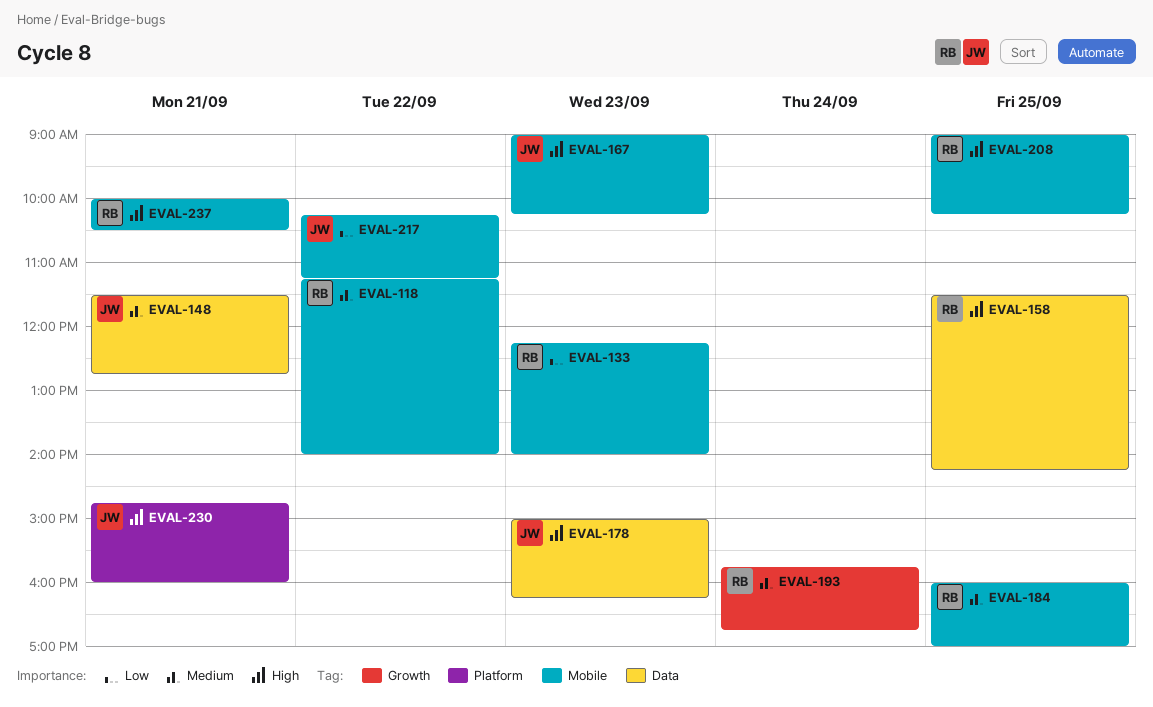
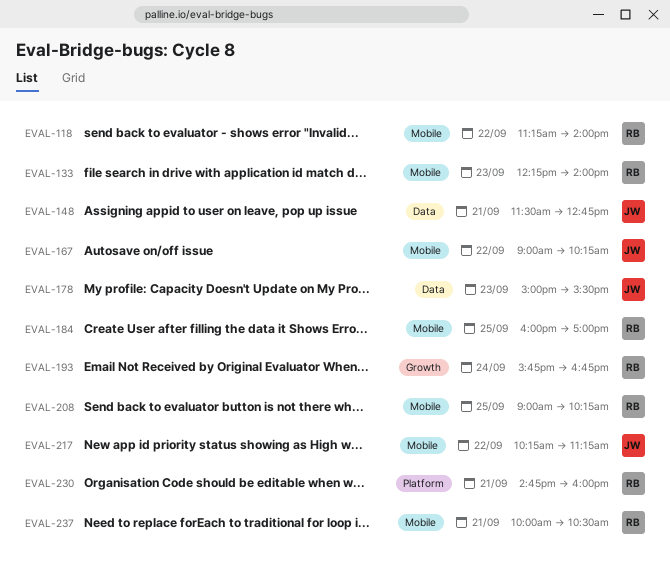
EVAL-158: present -> none
EVAL-167, day: Sep 23 -> Sep 22
EVAL-178, ends: 16:15 -> 15:30
EVAL-230, owner: JW -> RB

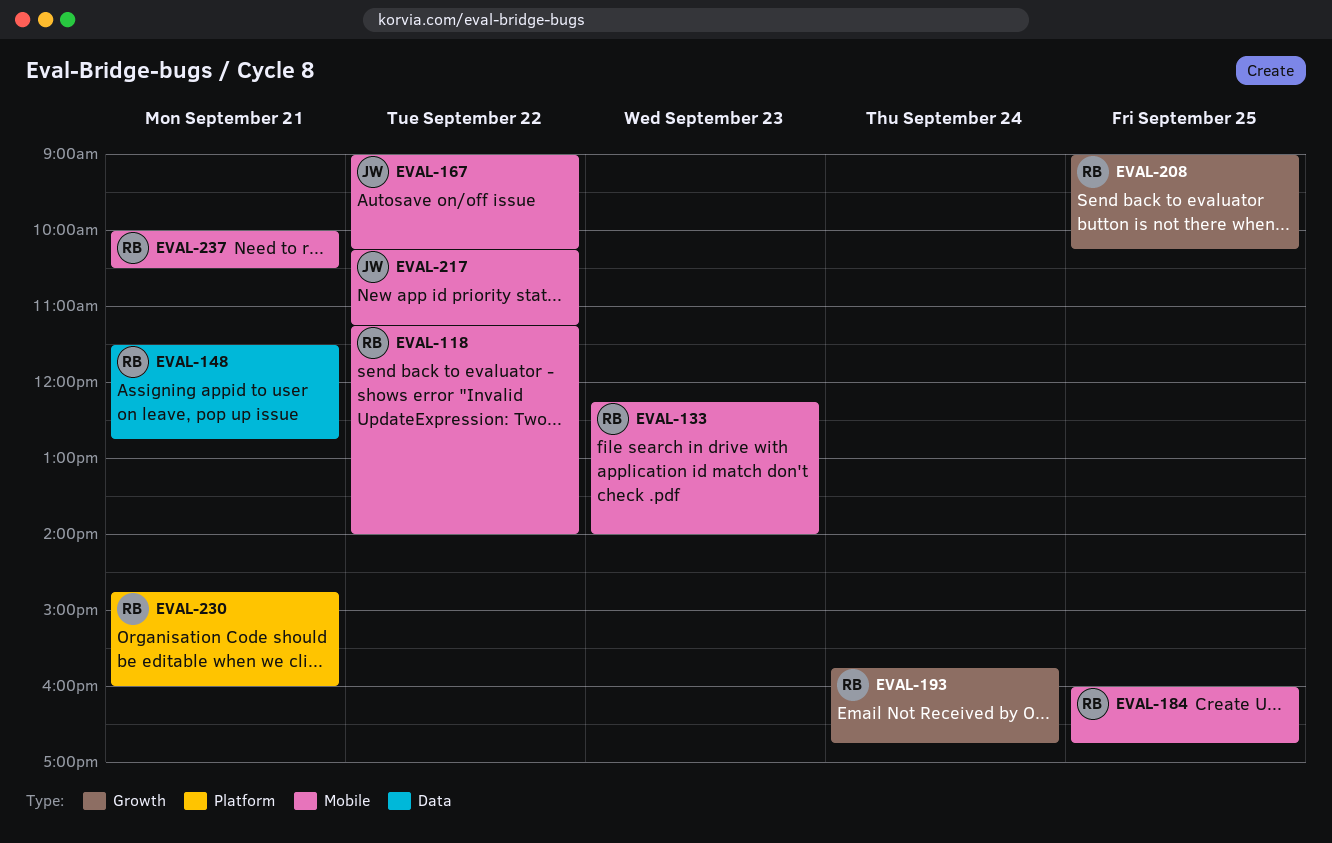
EVAL-148, owner: JW -> RB
EVAL-178: present -> none
EVAL-184, ends: 17:00 -> 16:45
EVAL-208, label: Mobile -> Growth

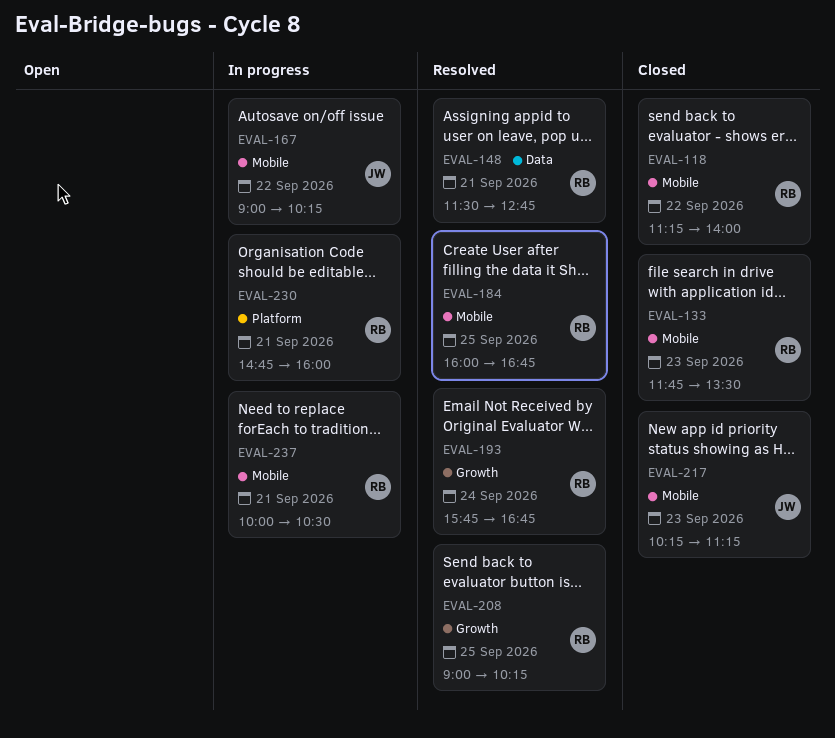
EVAL-133, begins: 12:15 -> 11:45
EVAL-133, ends: 14:00 -> 13:30
EVAL-217, day: Sep 22 -> Sep 23

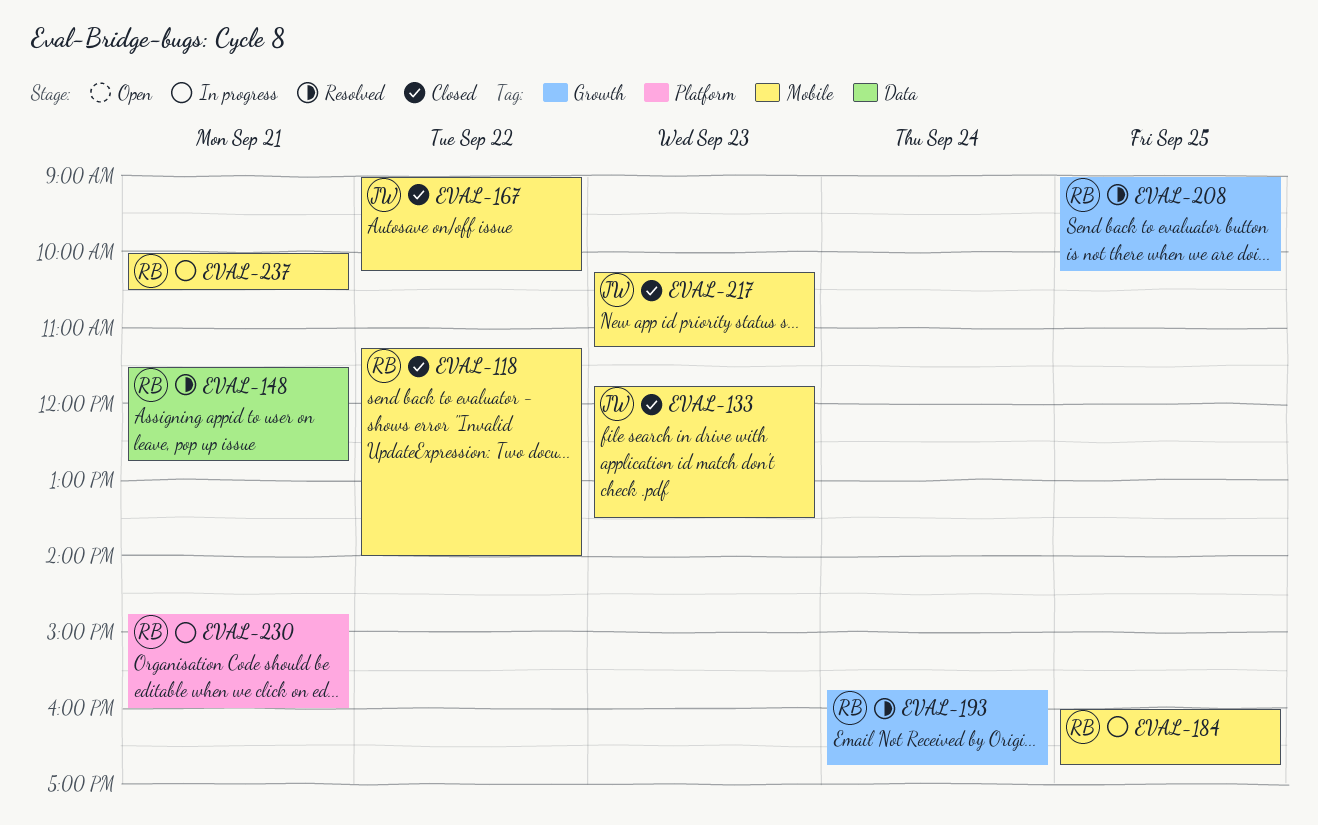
EVAL-133, owner: RB -> JW
EVAL-167, status: In progress -> Closed
EVAL-184, status: Resolved -> In progress

